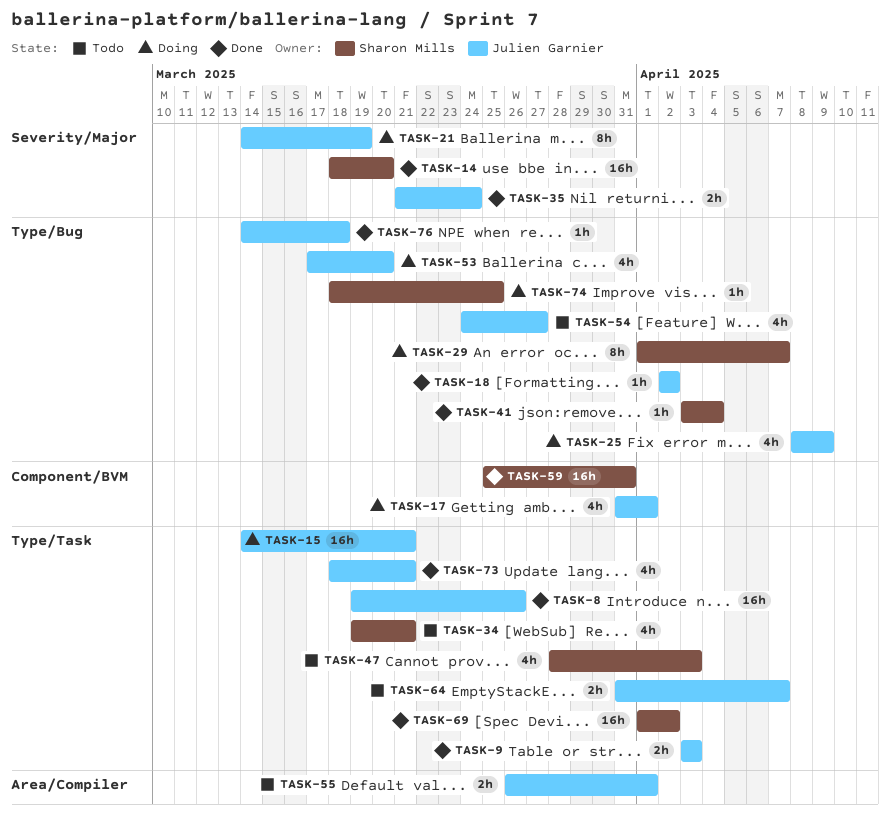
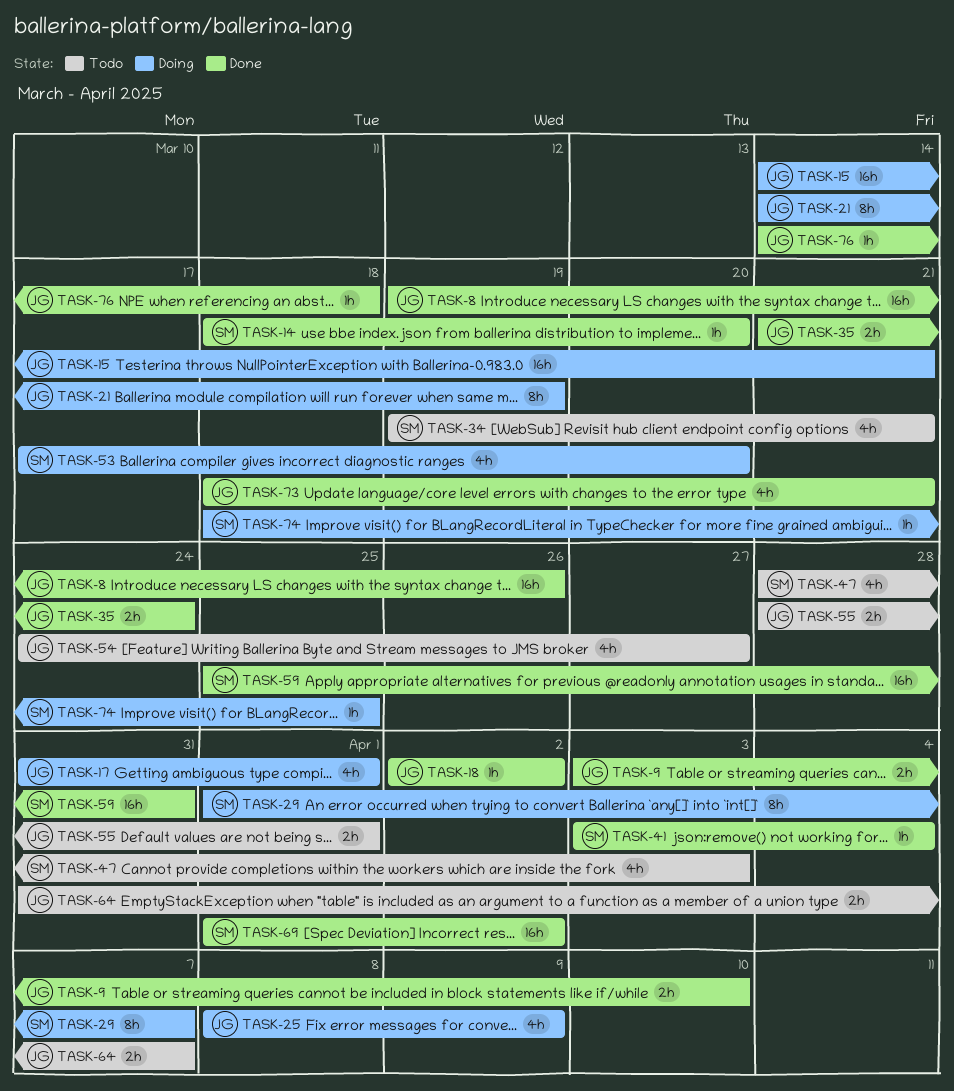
TASK-9, due: Apr 3 -> Apr 10
TASK-14, estimate: 16h -> 1h
TASK-53, owner: Julien Garnier -> Sharon Mills
TASK-55, start: Mar 26 -> Mar 28

